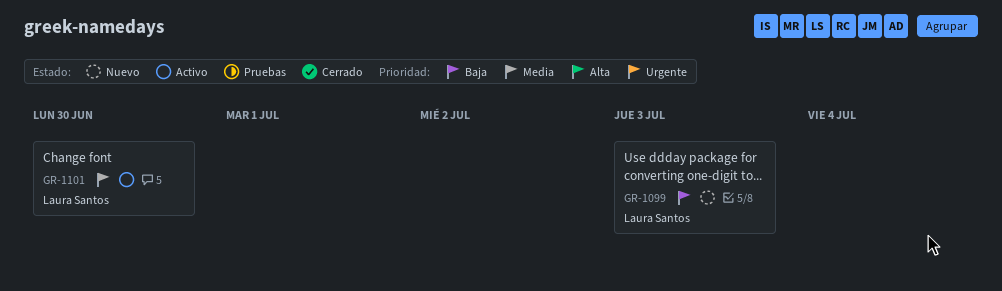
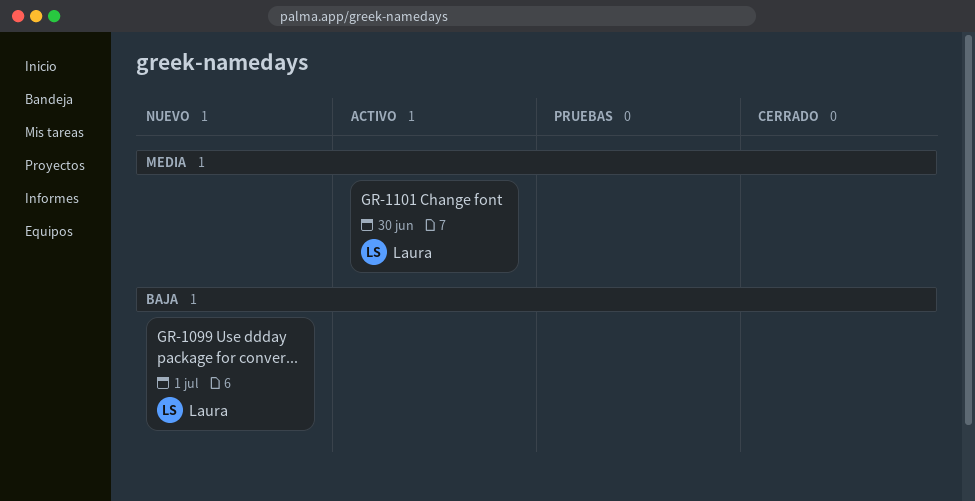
GR-1099, due: Jul 3 -> Jul 1

